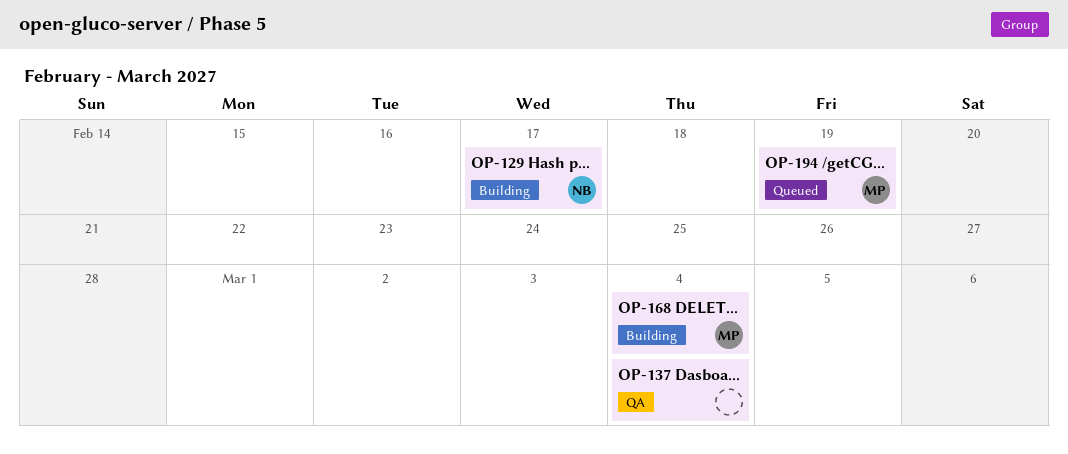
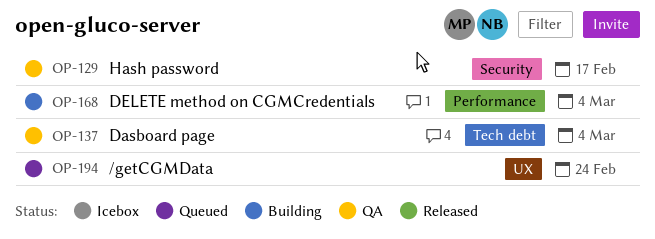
OP-129, status: Building -> QA
OP-194, due: Feb 19 -> Feb 24

